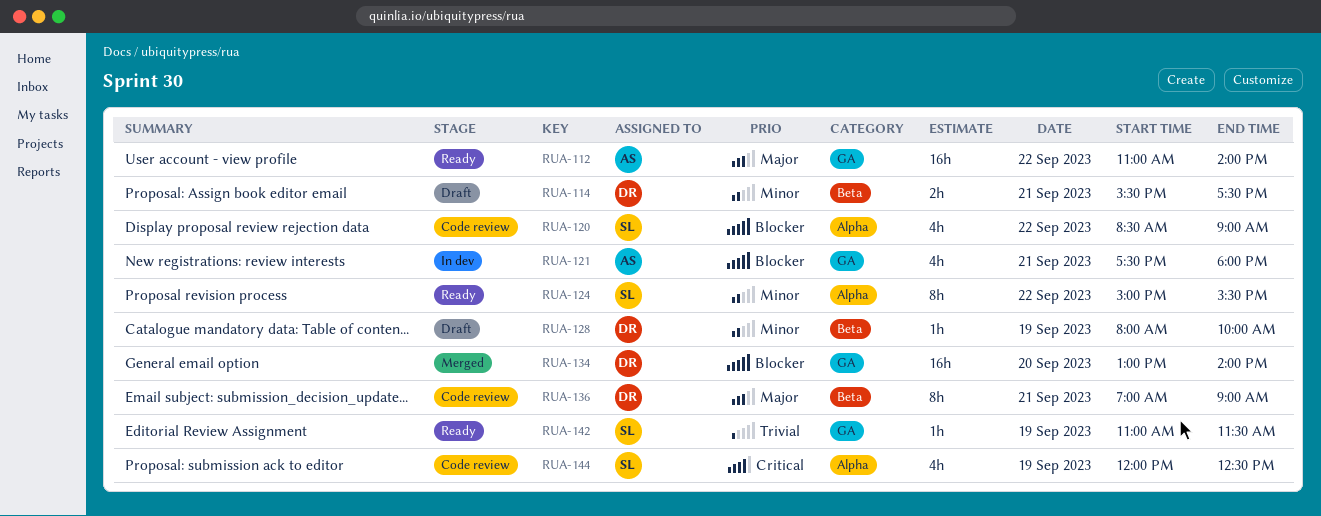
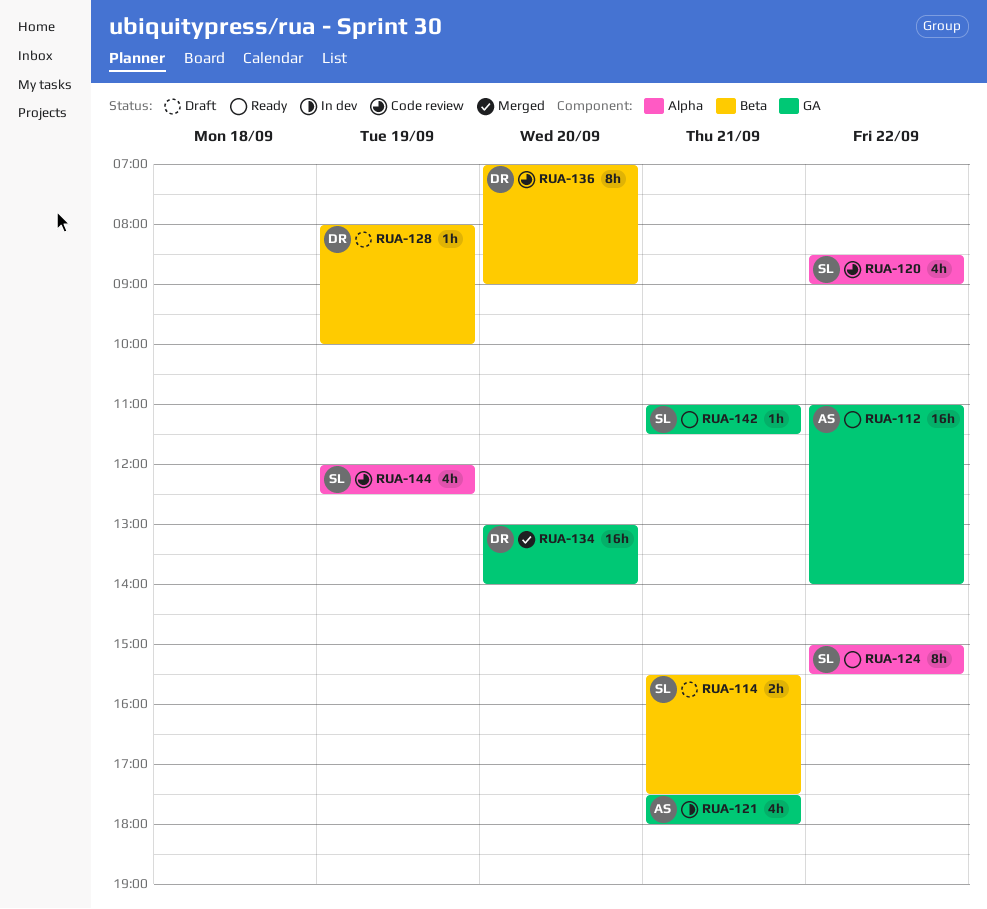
RUA-114, owner: DR -> SL
RUA-136, day: Sep 21 -> Sep 20
RUA-142, day: Sep 19 -> Sep 21

